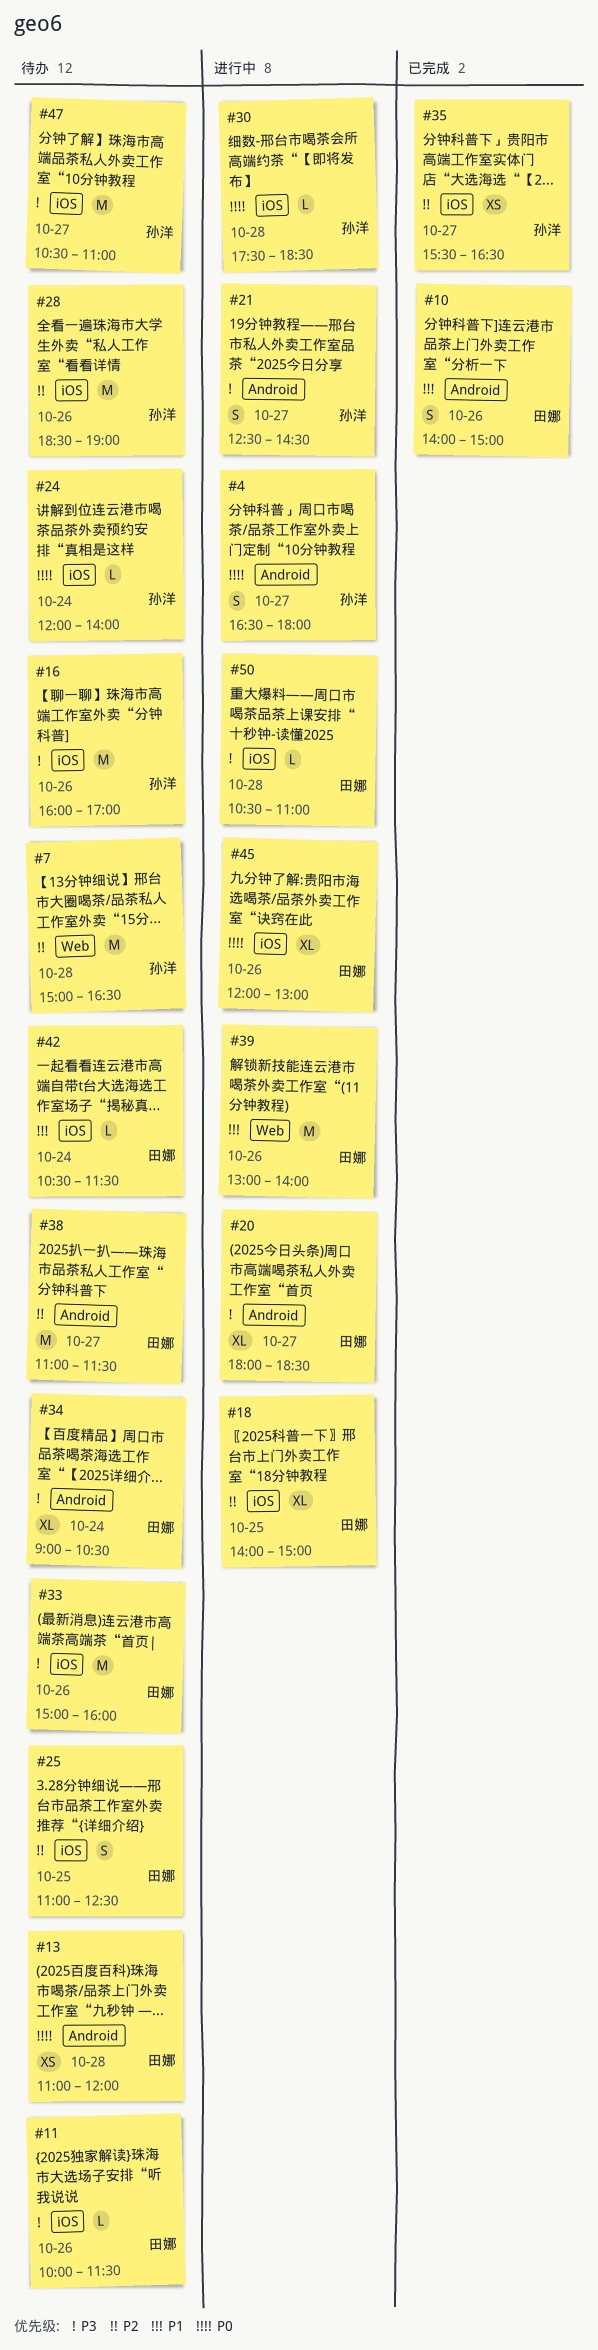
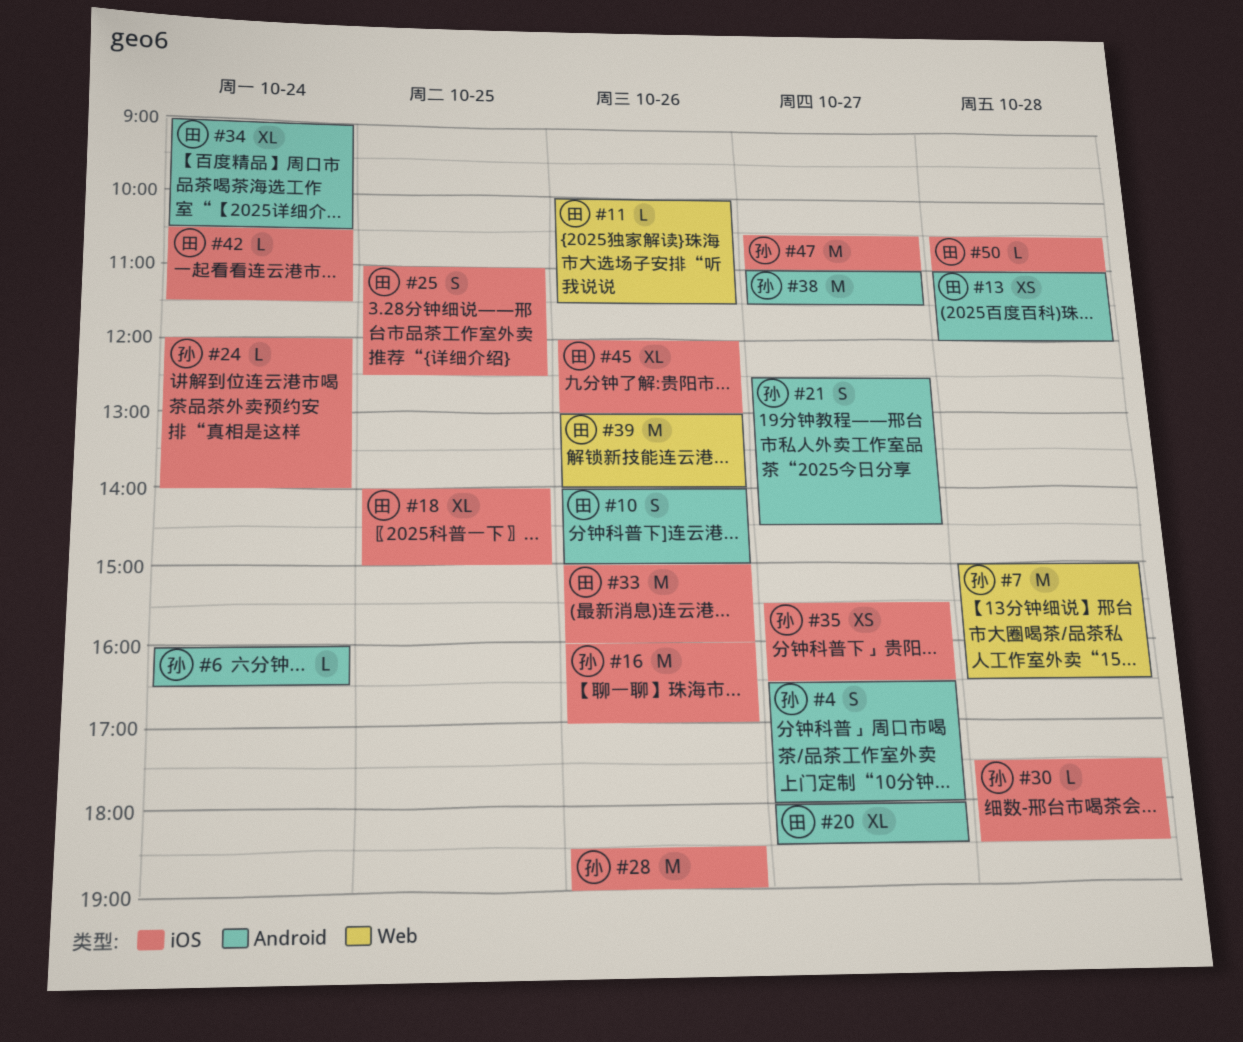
#6: none -> present
#11, label: iOS -> Web
#38, owner: 田娜 -> 孙洋

